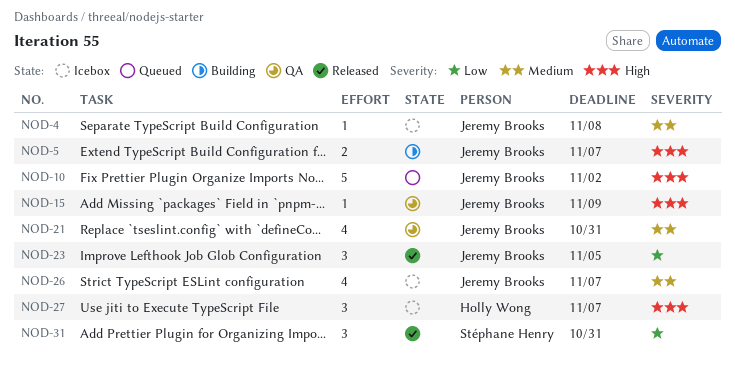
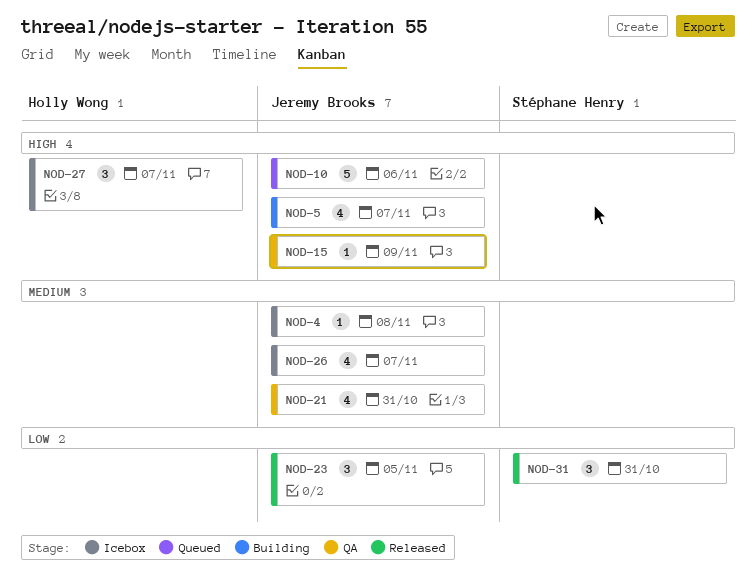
NOD-5, estimate: 2 -> 4
NOD-10, due: Nov 2 -> Nov 6

